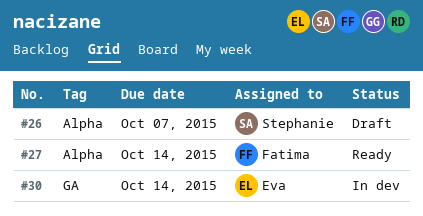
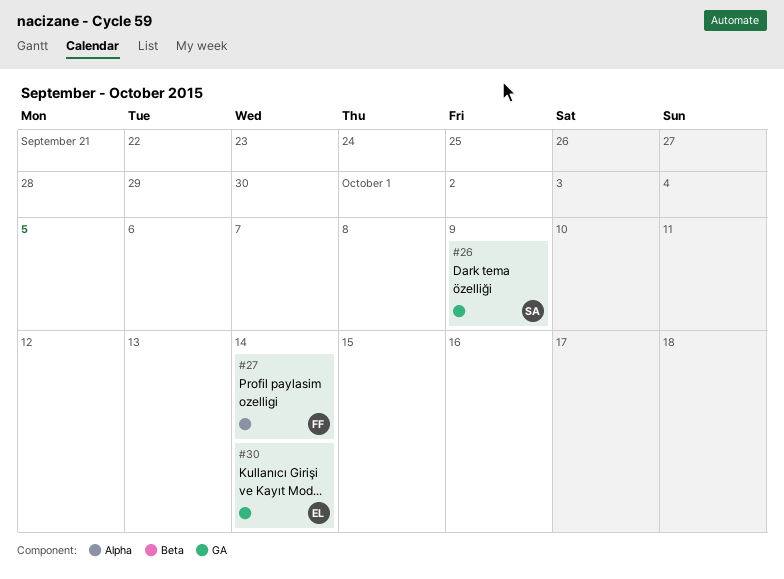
#26, label: Alpha -> GA
#26, due: Oct 7 -> Oct 9

